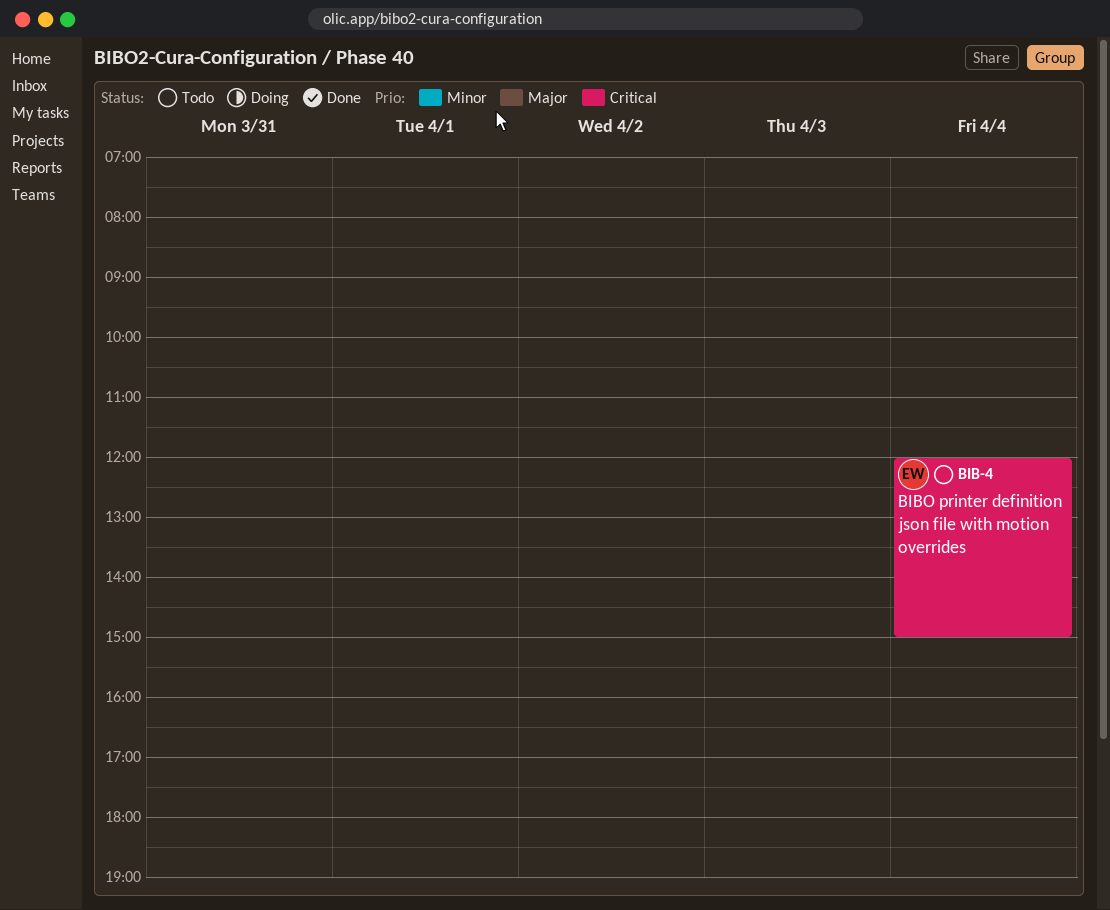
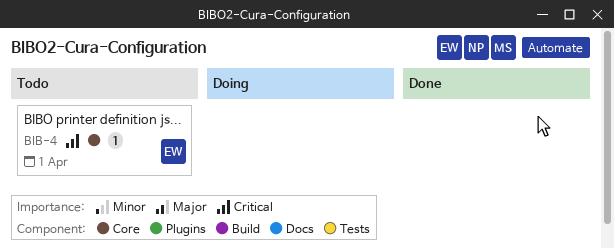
BIB-4, day: Apr 4 -> Apr 1

